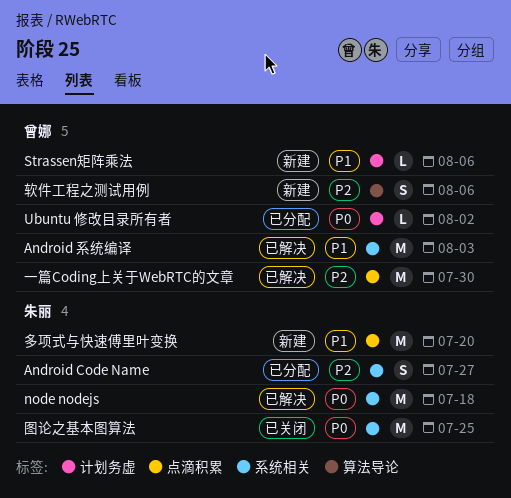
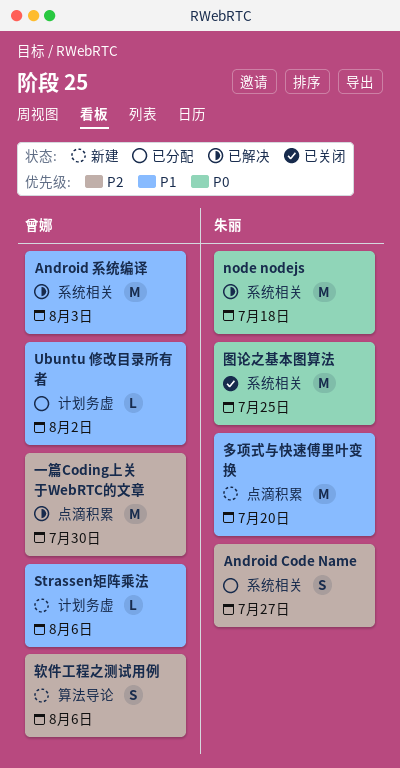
Ubuntu 修改目录所有者, priority: P0 -> P1

